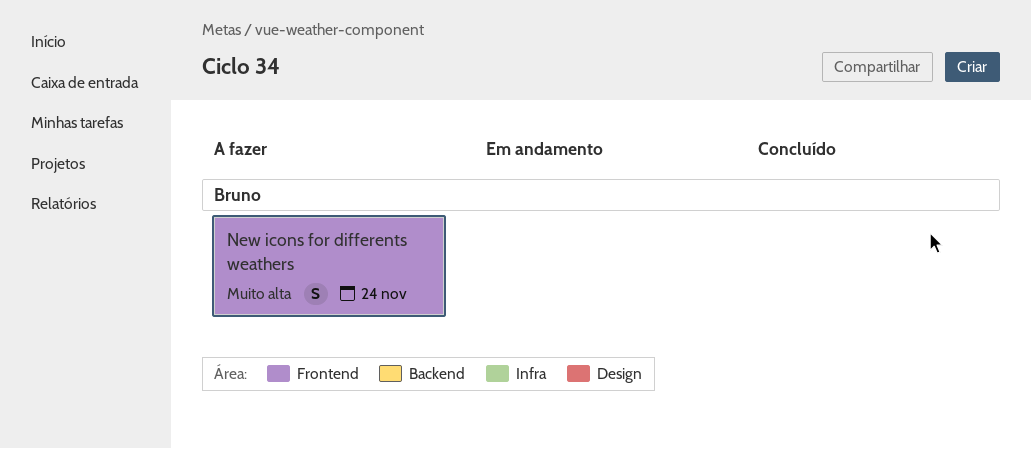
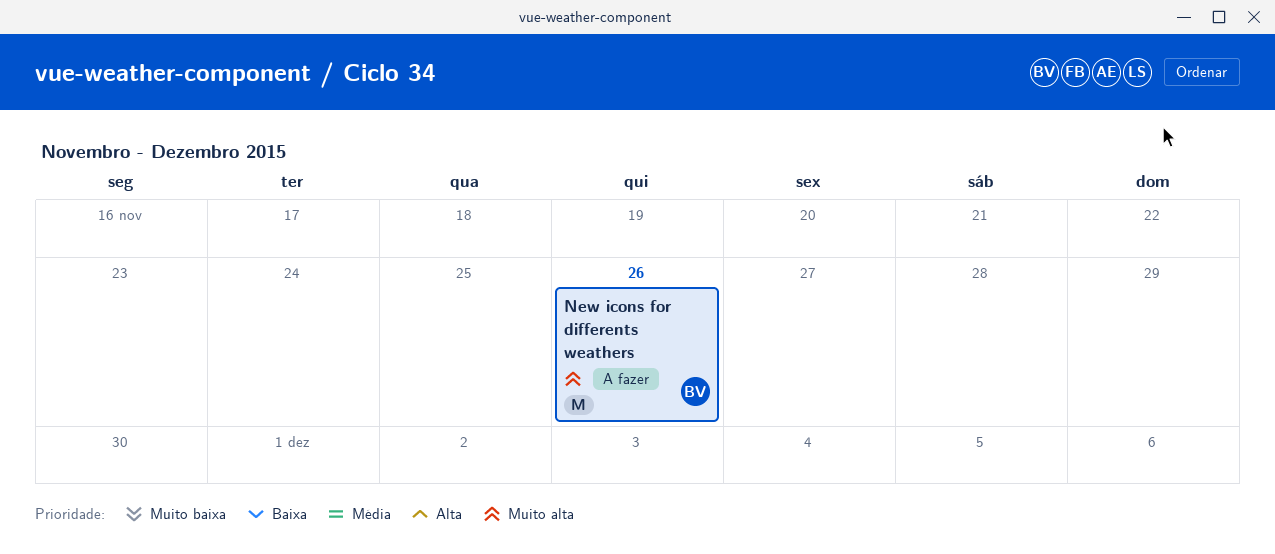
New icons for differents weathers, estimate: S -> M
New icons for differents weathers, due: Nov 24 -> Nov 26

